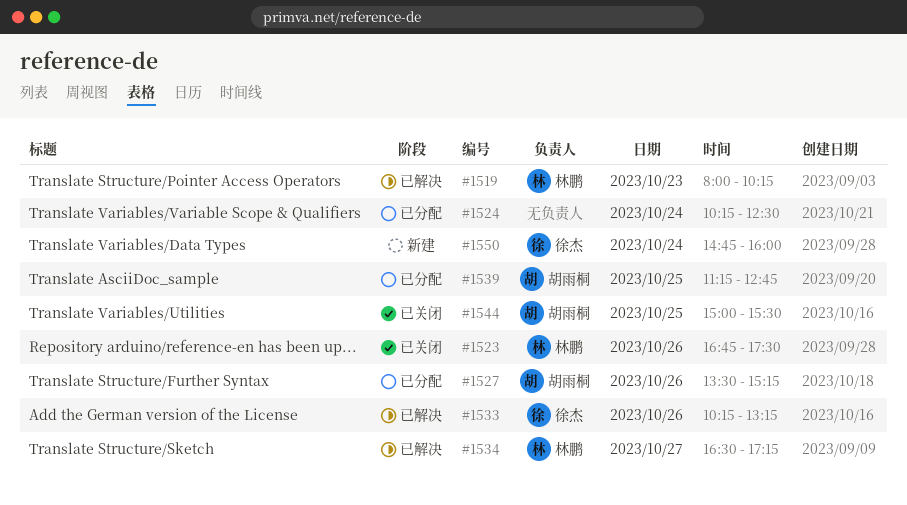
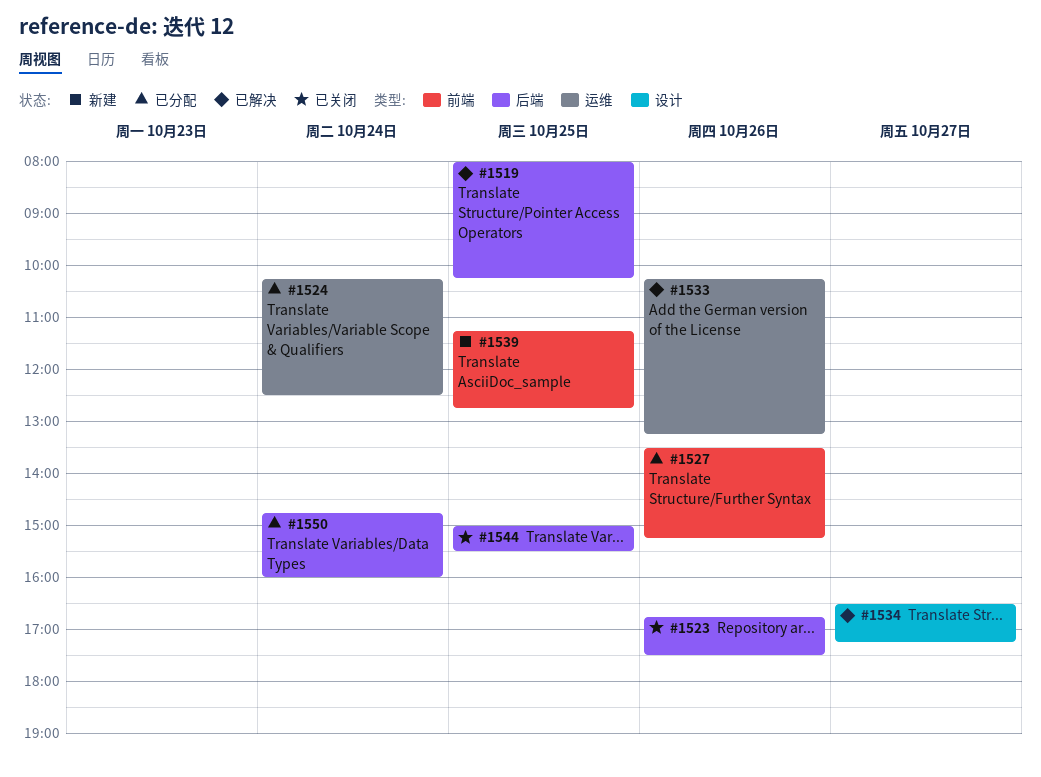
#1519, day: Oct 23 -> Oct 25
#1539, status: 已分配 -> 新建
#1550, status: 新建 -> 已分配

